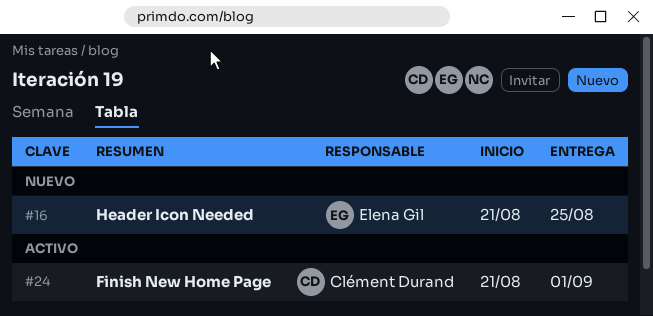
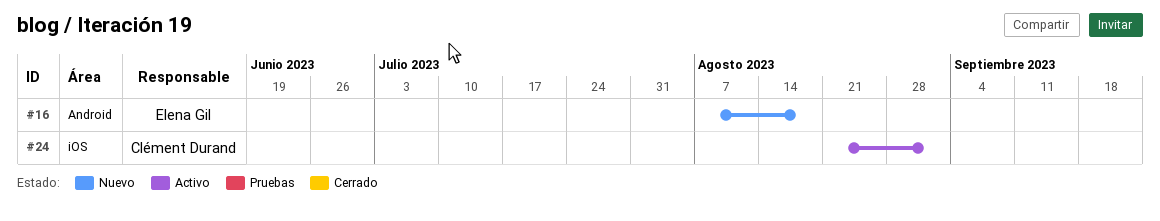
#16, start: Aug 21 -> Aug 7
#16, due: Aug 25 -> Aug 18

